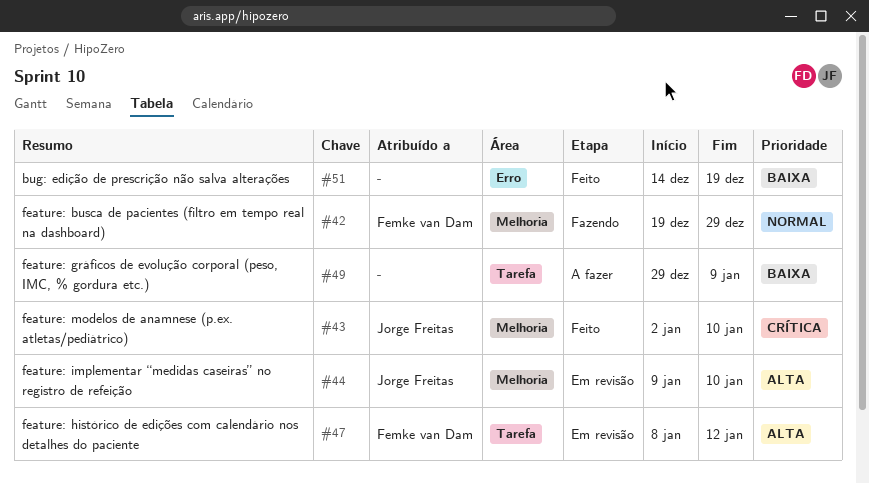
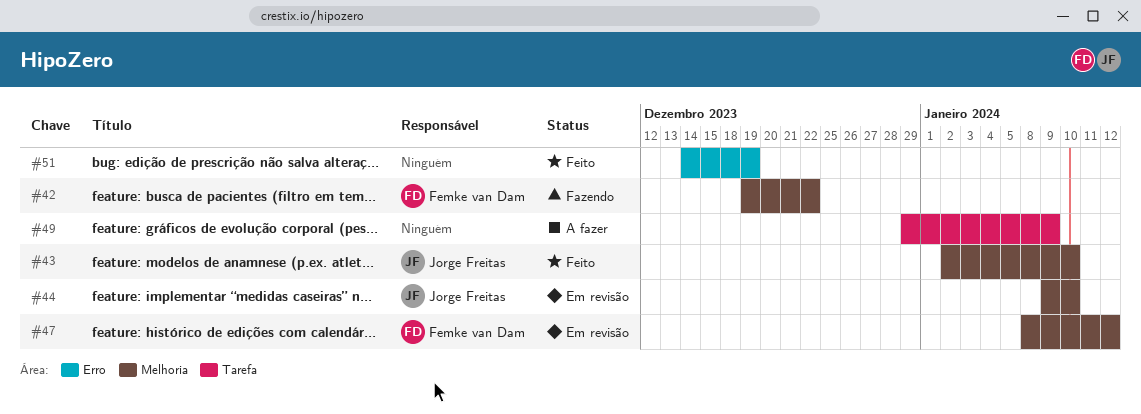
#42, due: Dec 29 -> Dec 22
#47, label: Tarefa -> Melhoria

